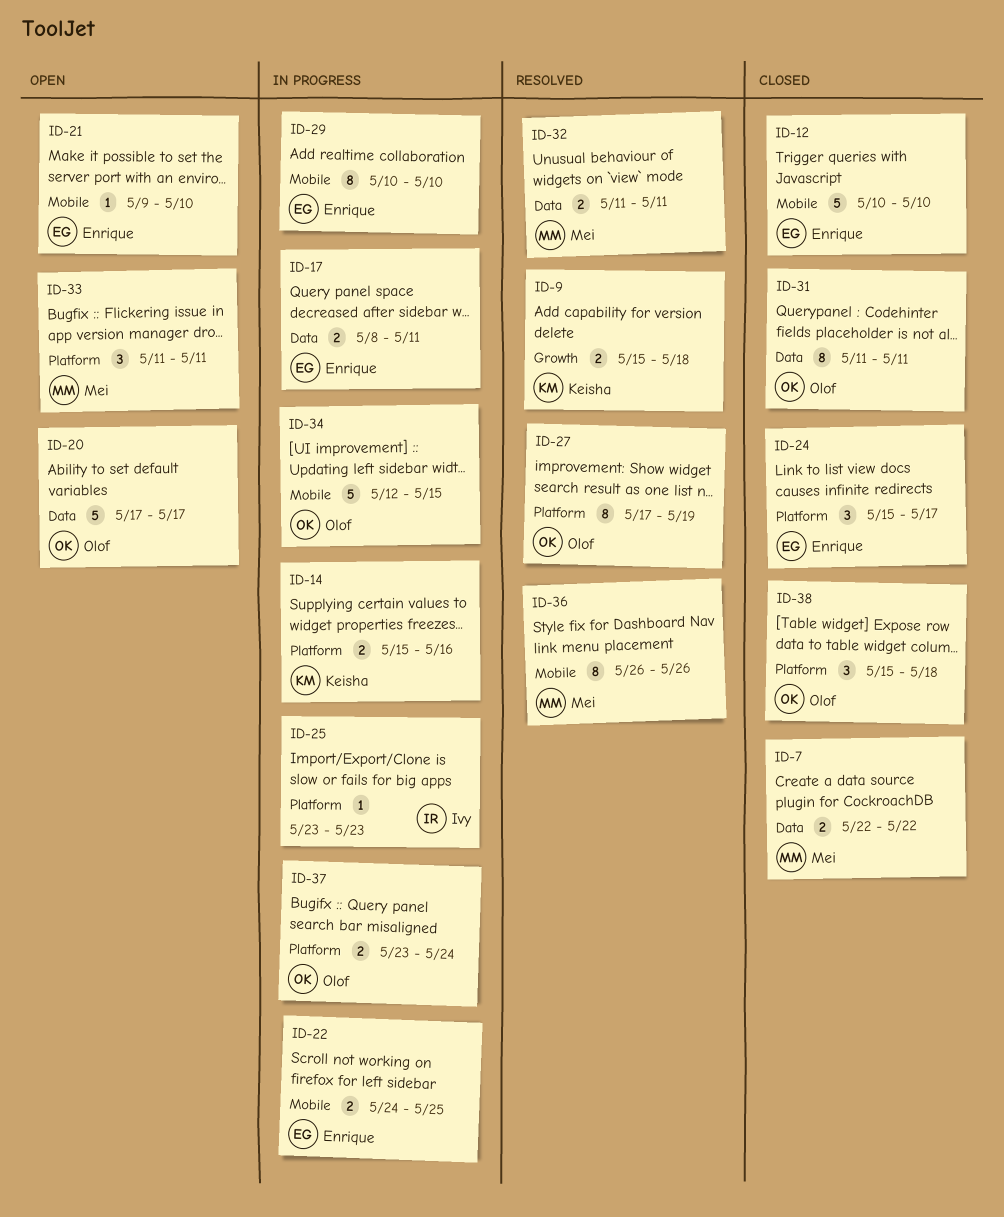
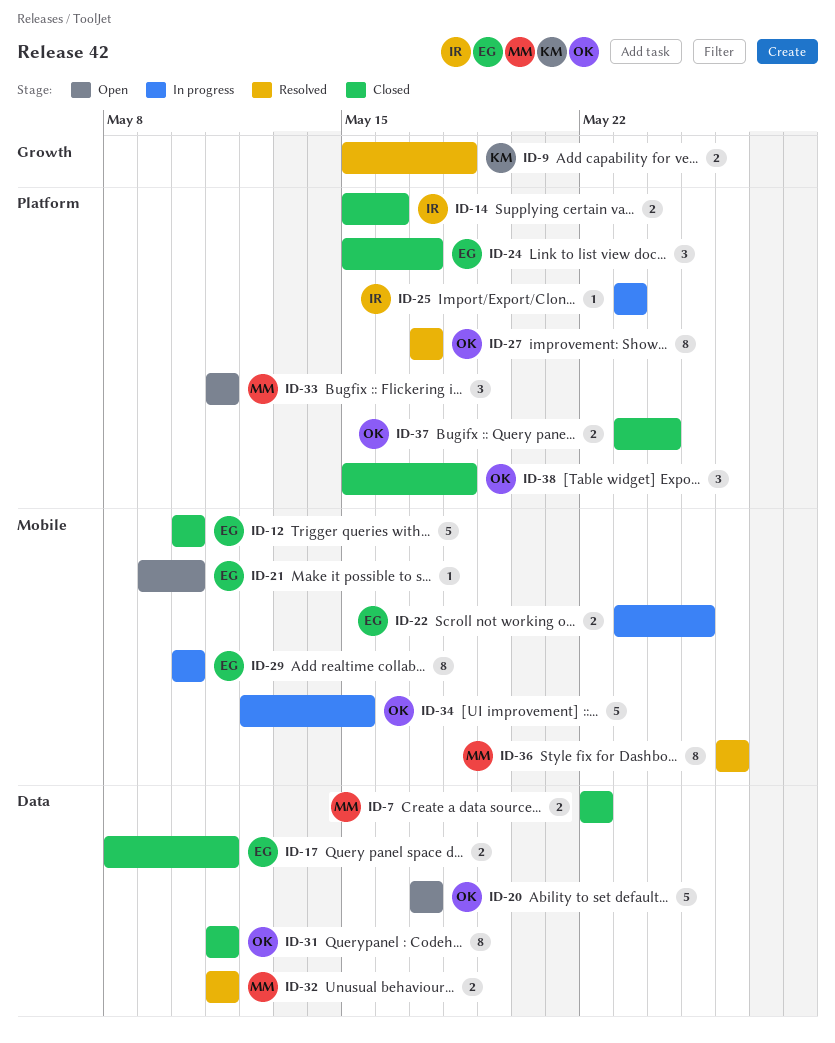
ID-14, status: In progress -> Closed
ID-14, owner: Keisha -> Ivy
ID-17, status: In progress -> Closed
ID-22, start: May 24 -> May 23
ID-27, due: May 19 -> May 17
ID-37, status: In progress -> Closed

